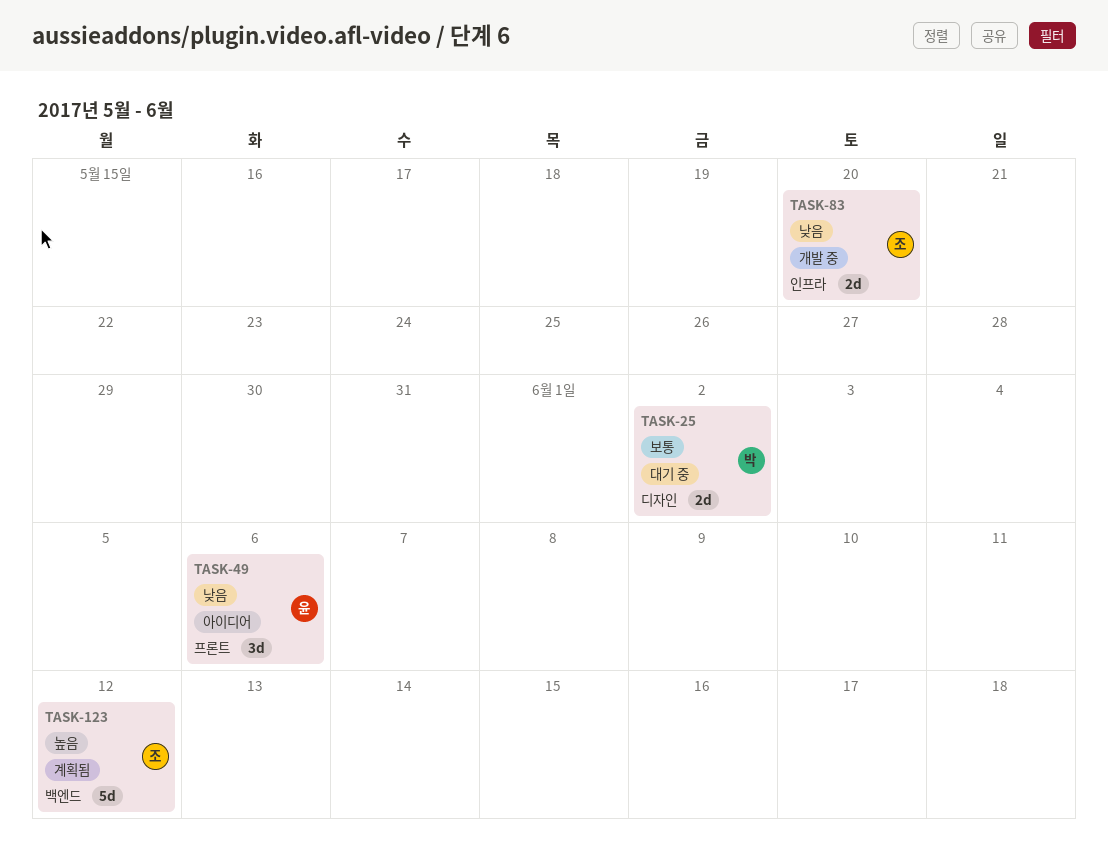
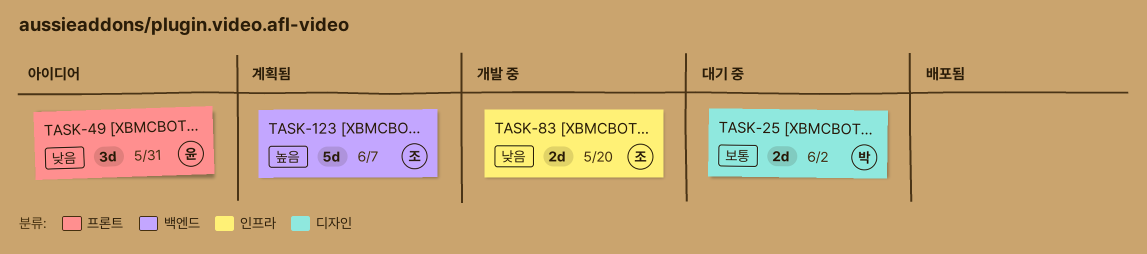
TASK-49, due: Jun 6 -> May 31
TASK-123, due: Jun 12 -> Jun 7

